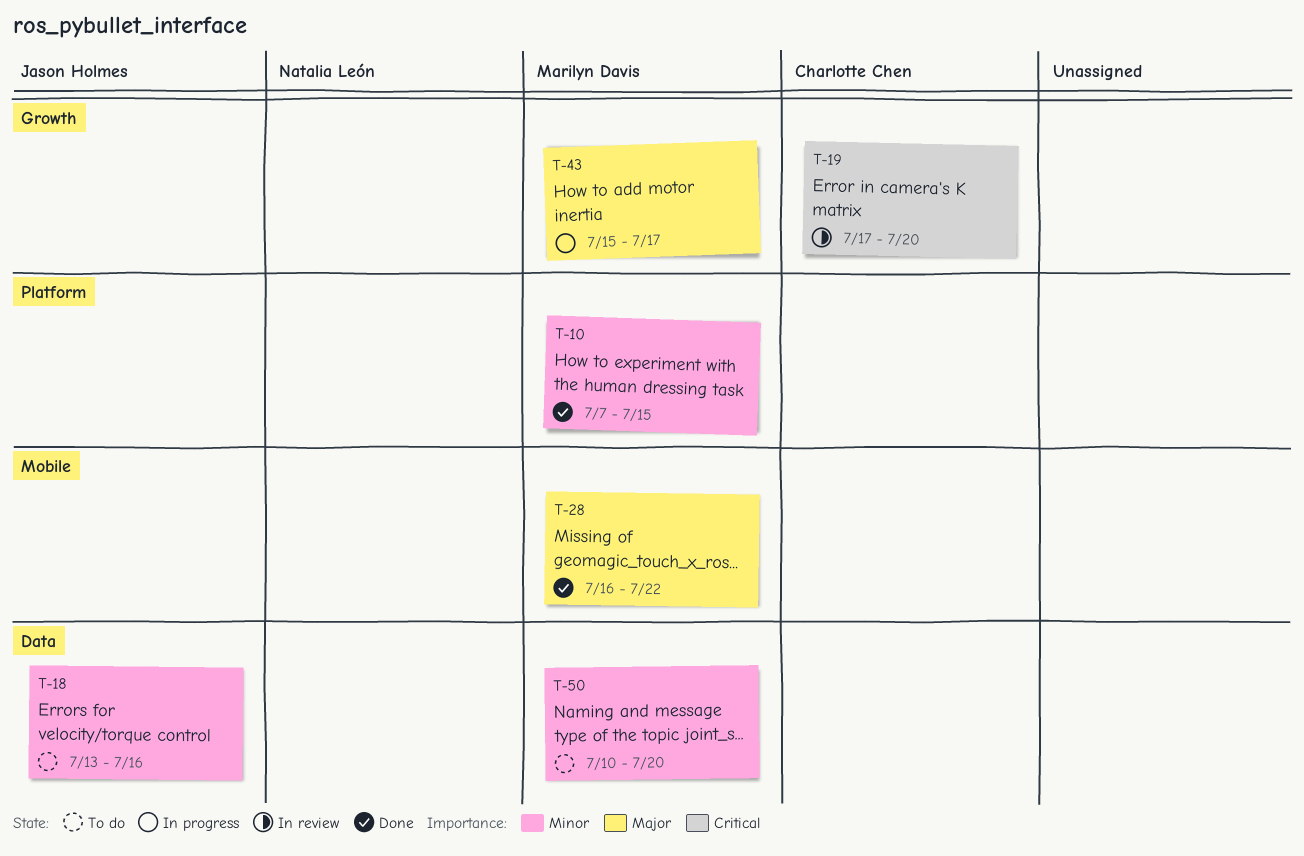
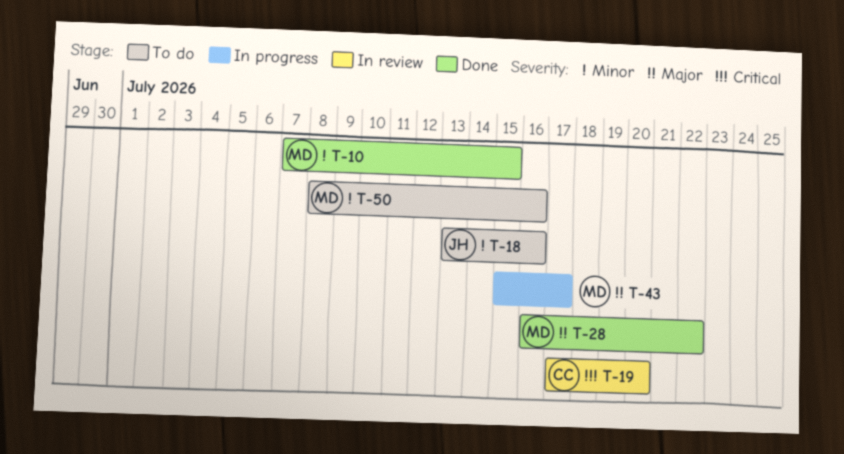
T-50, start: Jul 10 -> Jul 8
T-50, due: Jul 20 -> Jul 16

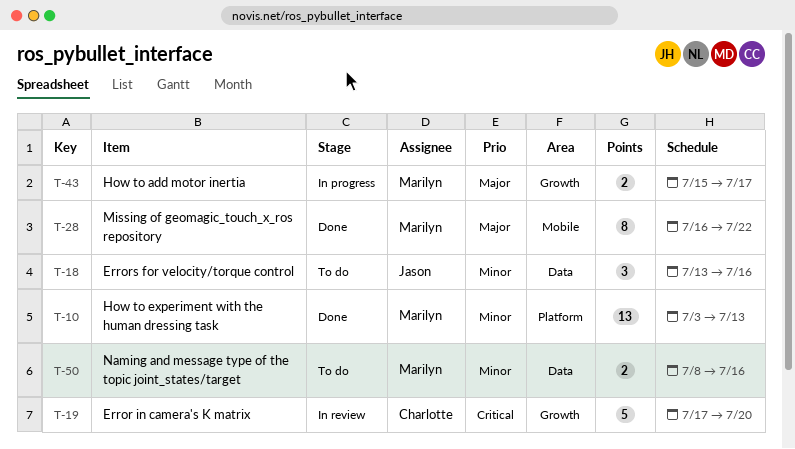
T-10, start: Jul 7 -> Jul 3
T-10, due: Jul 15 -> Jul 13

